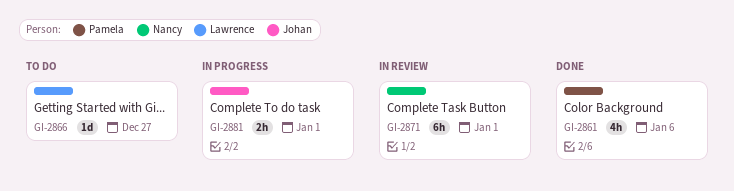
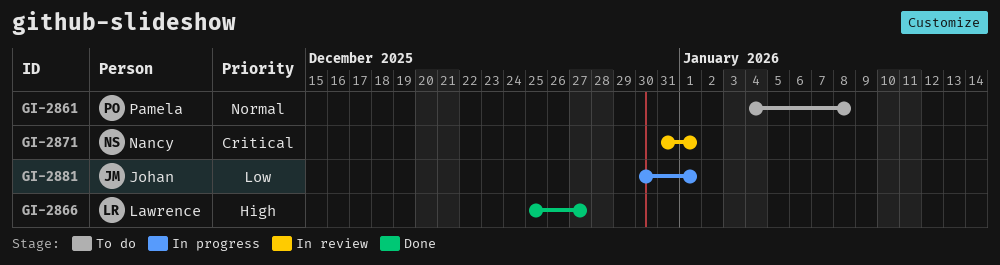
GI-2861, status: Done -> To do
GI-2861, due: Jan 6 -> Jan 8
GI-2866, status: To do -> Done

